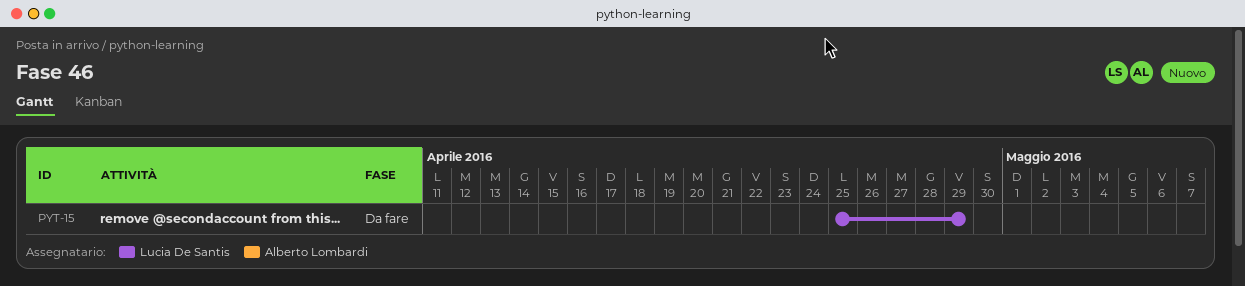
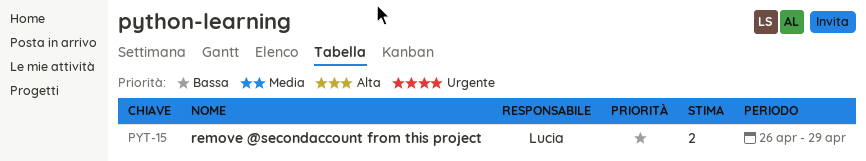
PYT-15, start: Apr 25 -> Apr 26

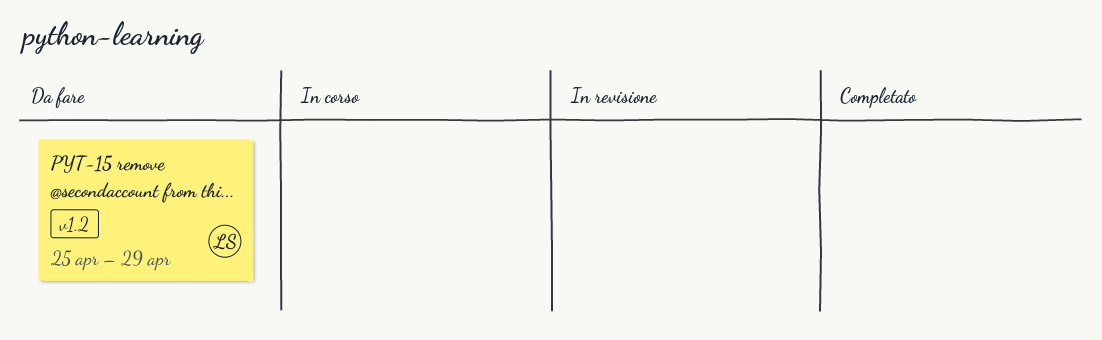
PYT-15, start: Apr 26 -> Apr 25

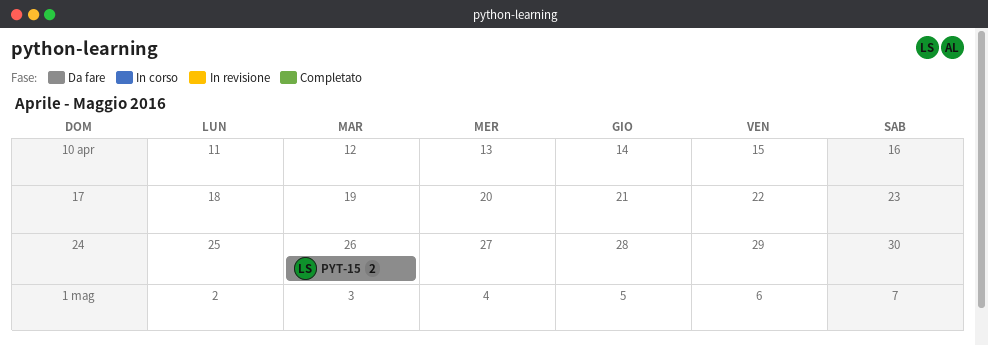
PYT-15, start: Apr 25 -> Apr 26
PYT-15, due: Apr 29 -> Apr 26

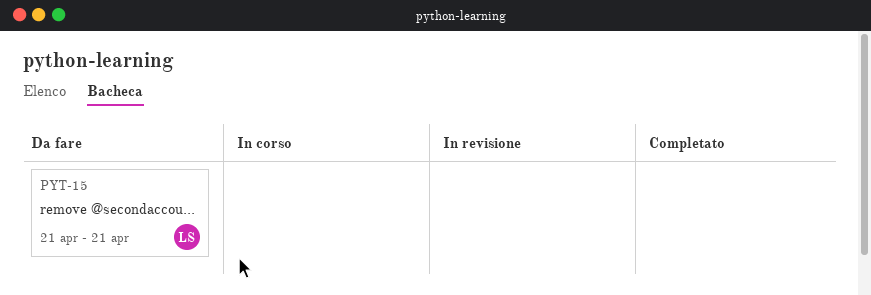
PYT-15, start: Apr 26 -> Apr 21
PYT-15, due: Apr 26 -> Apr 21

